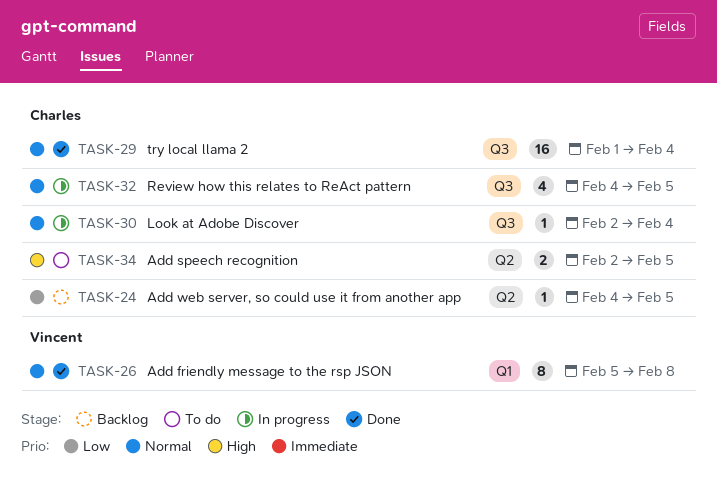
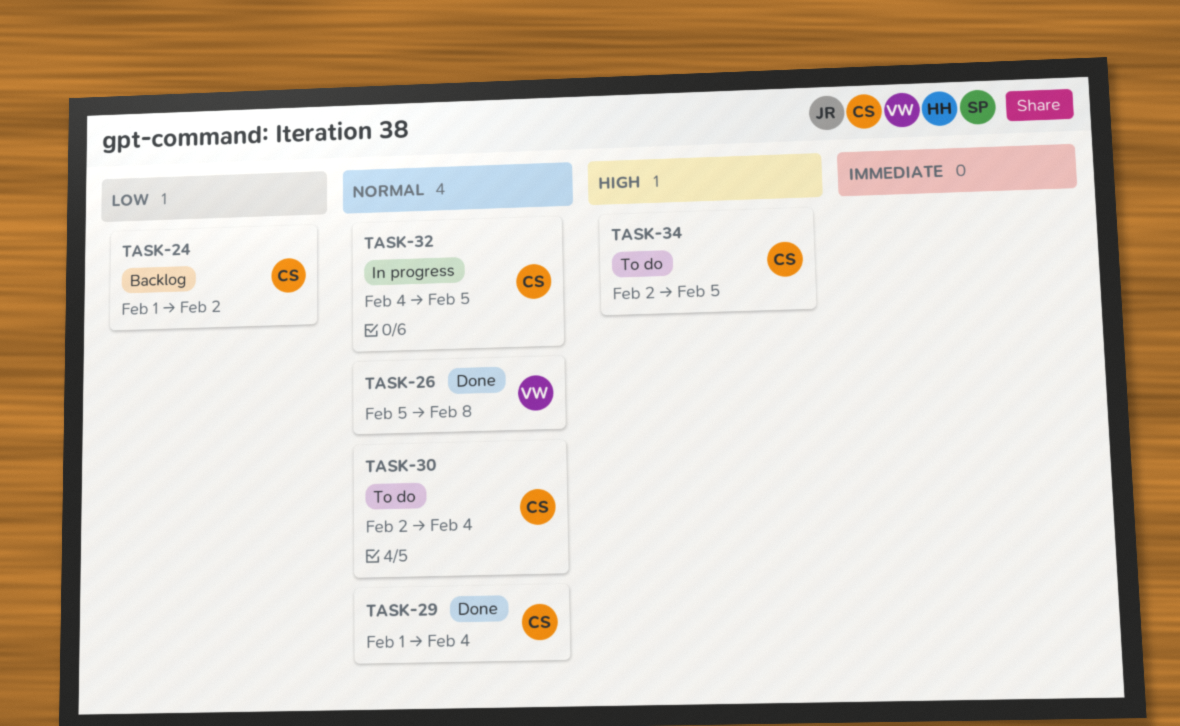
TASK-24, start: Feb 4 -> Feb 1
TASK-24, due: Feb 5 -> Feb 2
TASK-30, status: In progress -> To do

